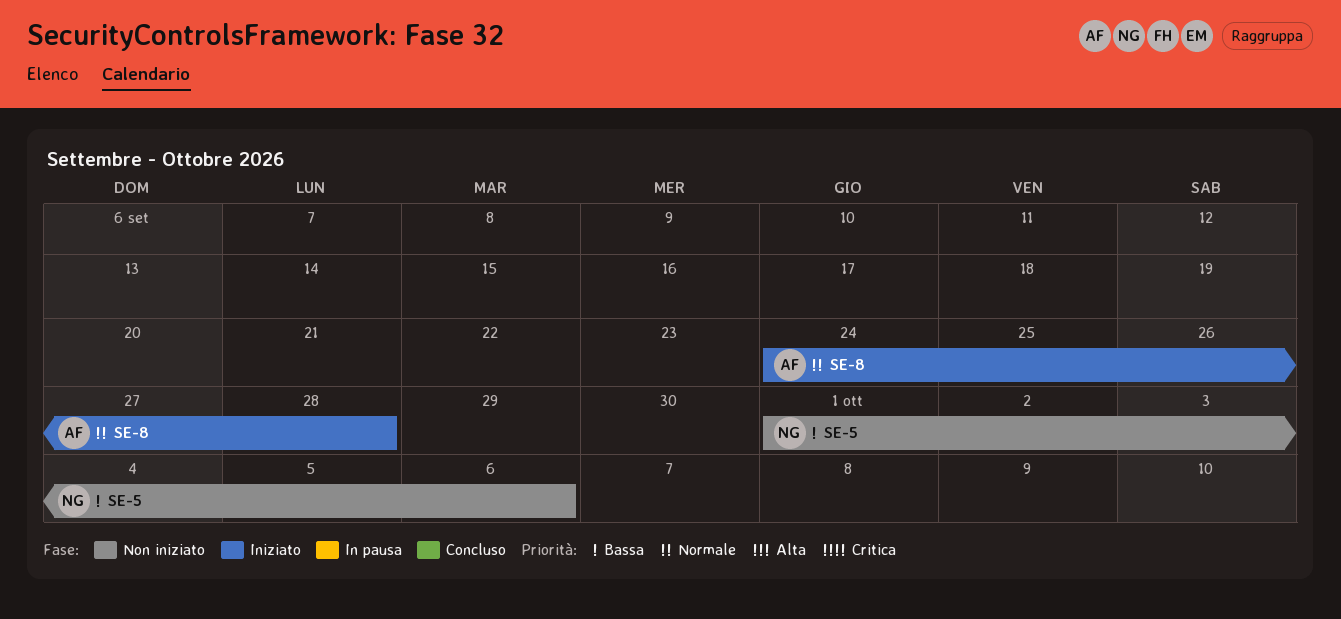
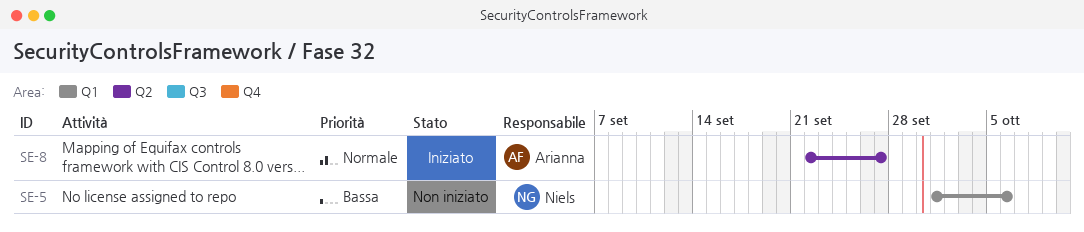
SE-8, start: Sep 24 -> Sep 22
SE-8, due: Sep 28 -> Sep 27

